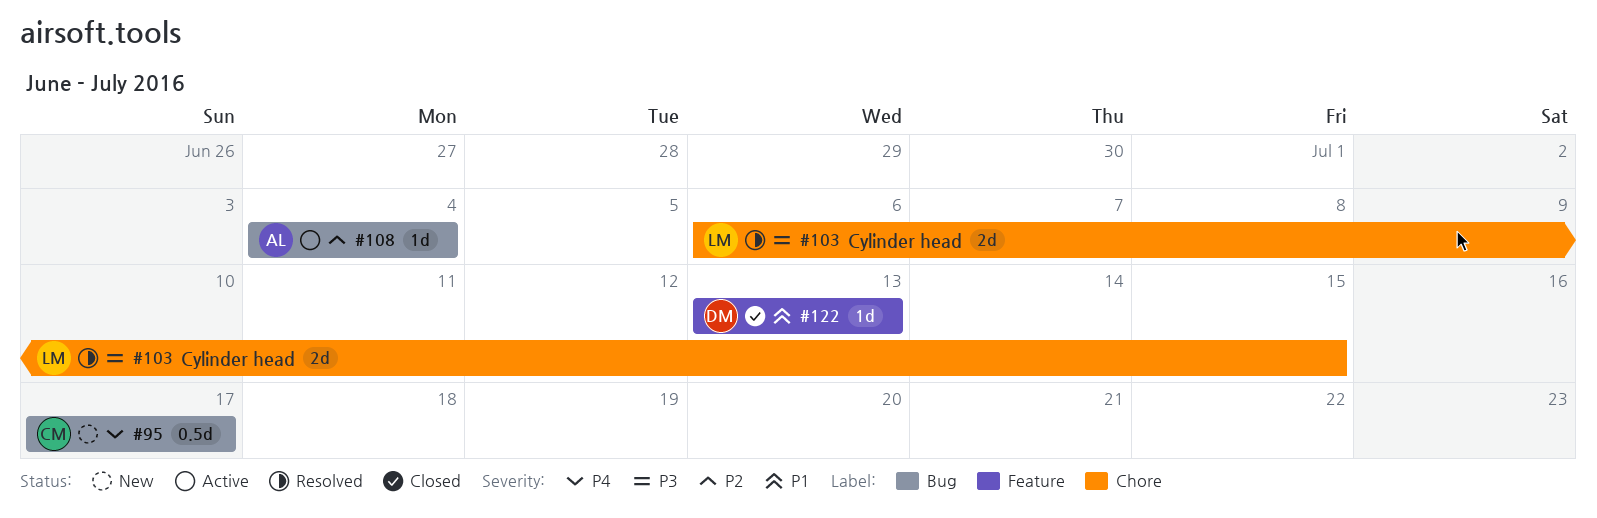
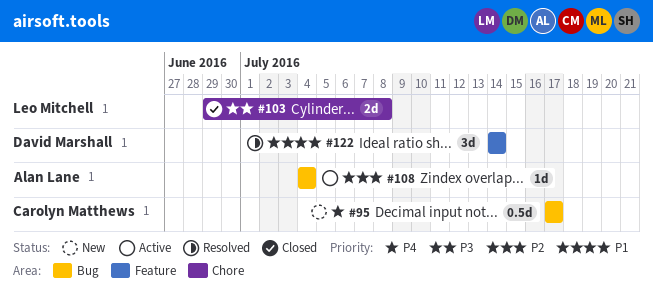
#103, status: Resolved -> Closed
#103, start: Jul 6 -> Jun 29
#103, due: Jul 15 -> Jul 8
#122, status: Closed -> Resolved
#122, estimate: 1d -> 3d
#122, start: Jul 13 -> Jul 14
#122, due: Jul 13 -> Jul 14

